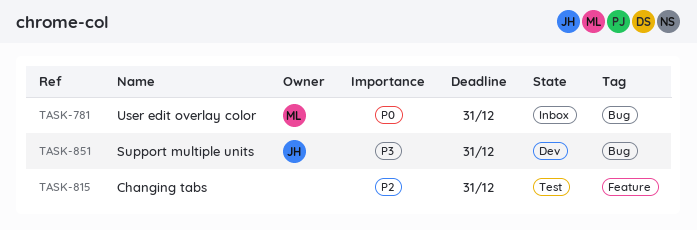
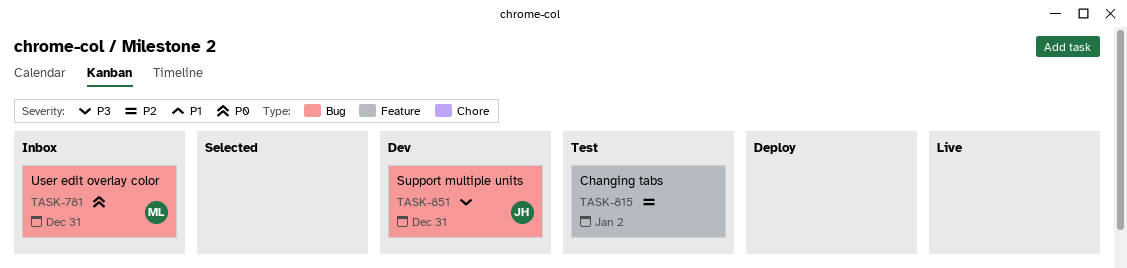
TASK-815, due: Dec 31 -> Jan 2

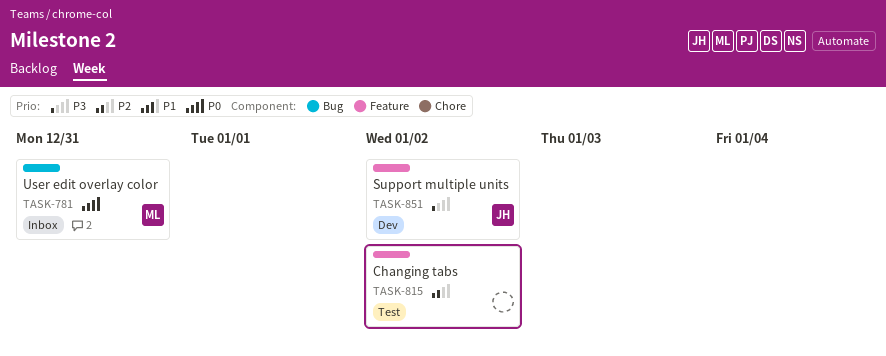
TASK-851, label: Bug -> Feature
TASK-851, due: Dec 31 -> Jan 2

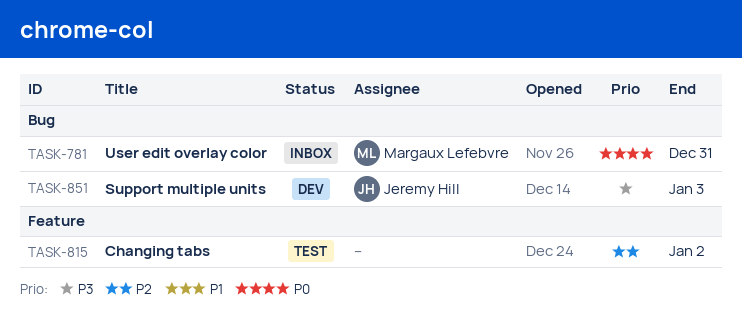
TASK-851, label: Feature -> Bug
TASK-851, due: Jan 2 -> Jan 3

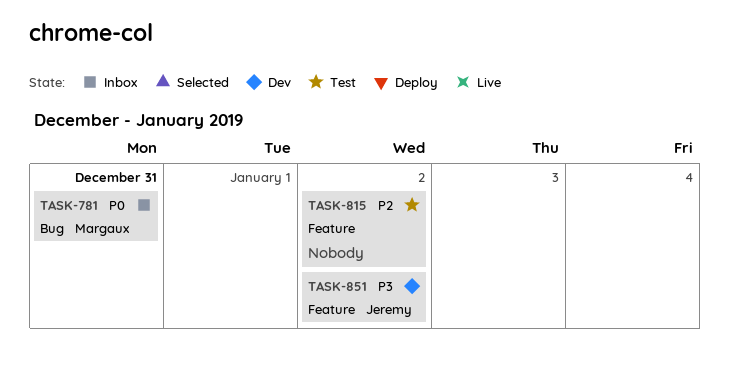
TASK-851, label: Bug -> Feature
TASK-851, due: Jan 3 -> Jan 2

